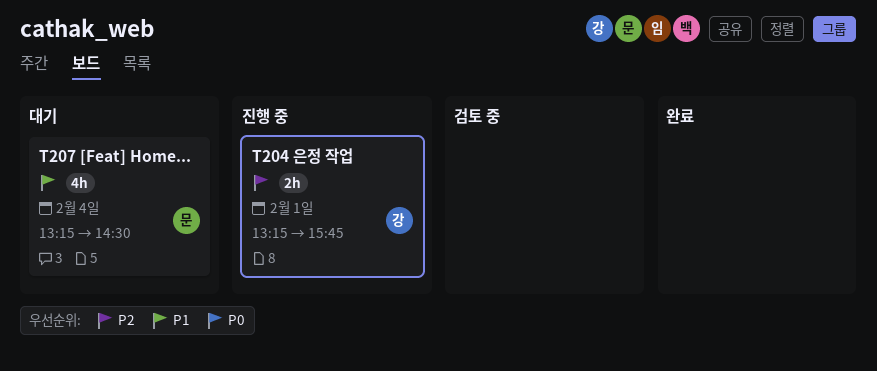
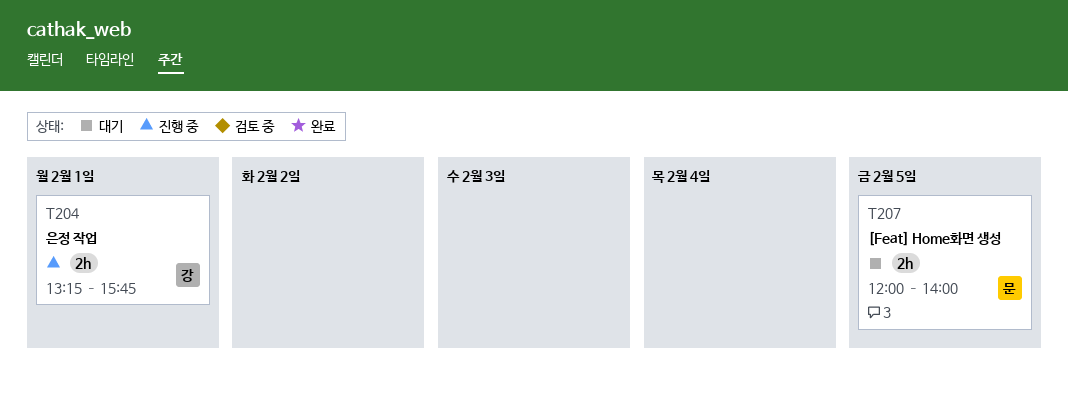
T207, estimate: 4h -> 2h
T207, day: Feb 4 -> Feb 5
T207, begins: 13:15 -> 12:00
T207, ends: 14:30 -> 14:00

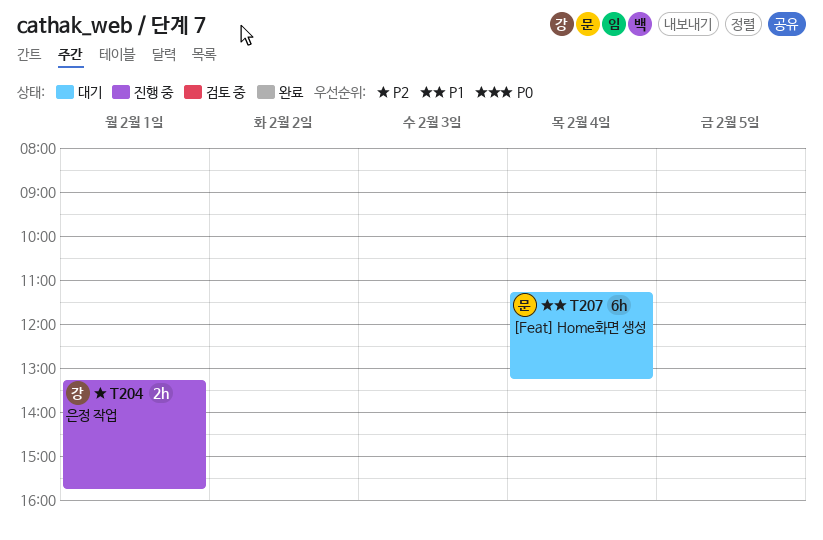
T207, estimate: 2h -> 6h
T207, day: Feb 5 -> Feb 4
T207, begins: 12:00 -> 11:15
T207, ends: 14:00 -> 13:15

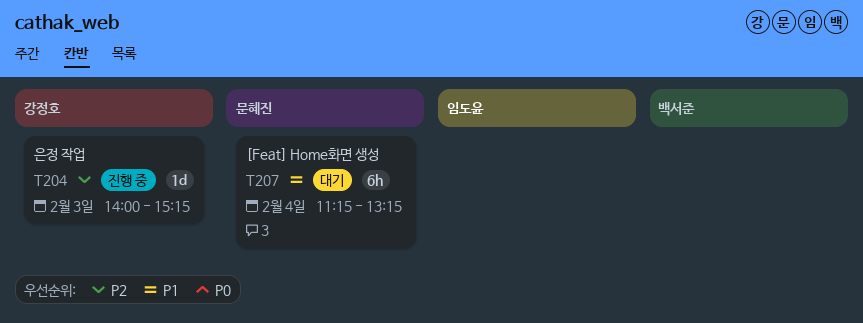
T204, estimate: 2h -> 1d
T204, day: Feb 1 -> Feb 3
T204, begins: 13:15 -> 14:00
T204, ends: 15:45 -> 15:15

